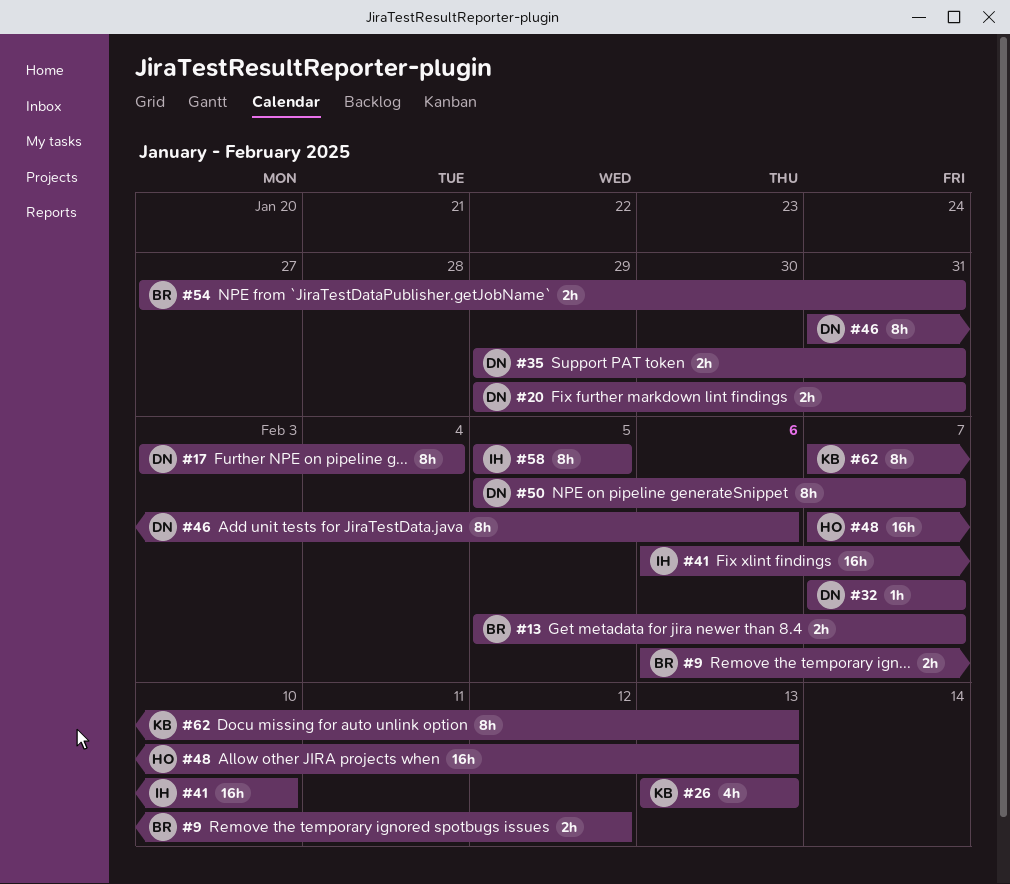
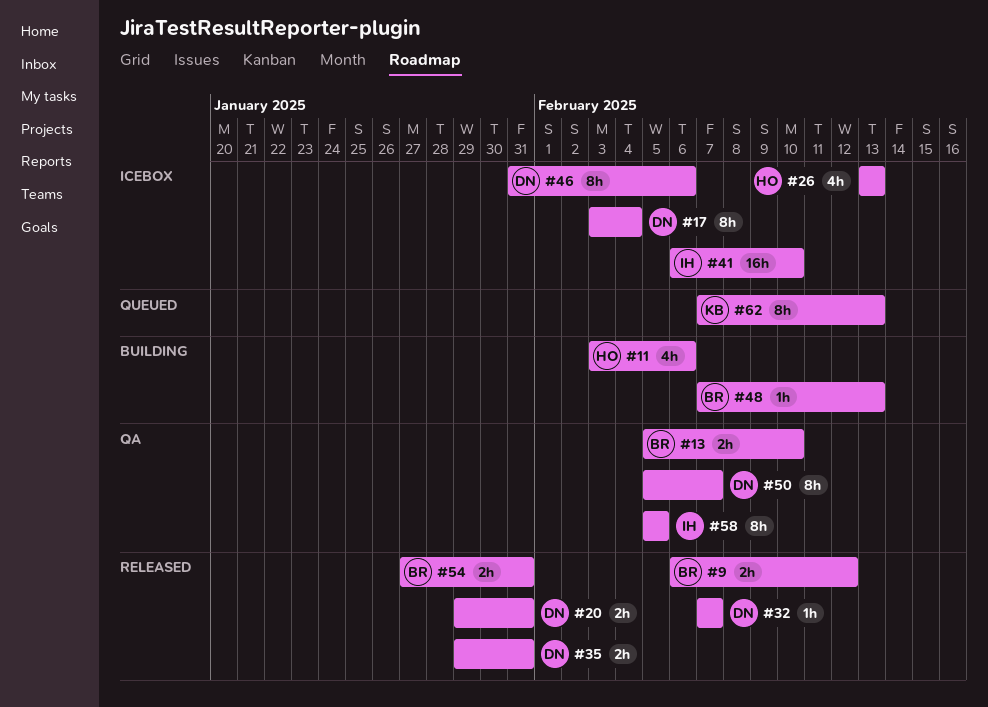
#11: none -> present
#13, due: Feb 7 -> Feb 10
#26, owner: KB -> HO
#48, owner: HO -> BR
#48, estimate: 16h -> 1h

